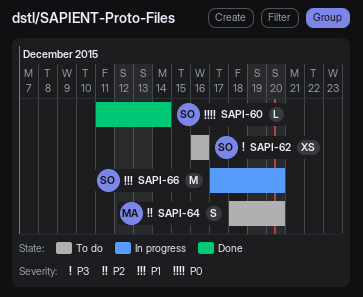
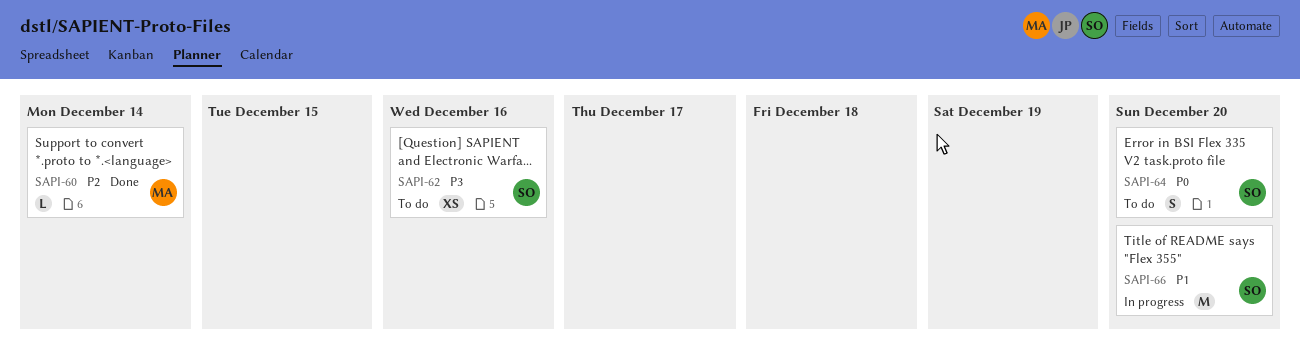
SAPI-60, owner: SO -> MA
SAPI-60, priority: P0 -> P2
SAPI-64, owner: MA -> SO
SAPI-64, priority: P2 -> P0

